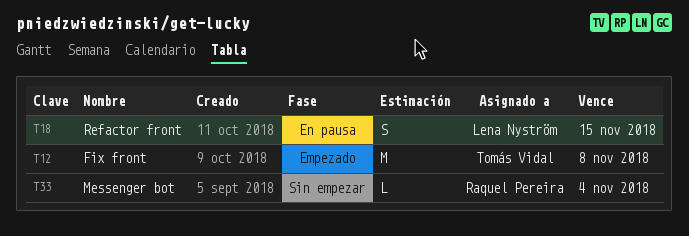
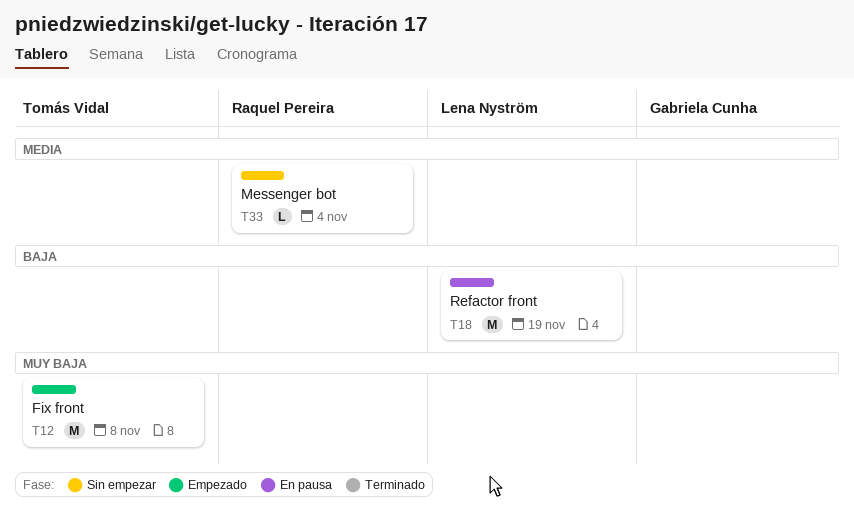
T18, estimate: S -> M
T18, due: Nov 15 -> Nov 19

